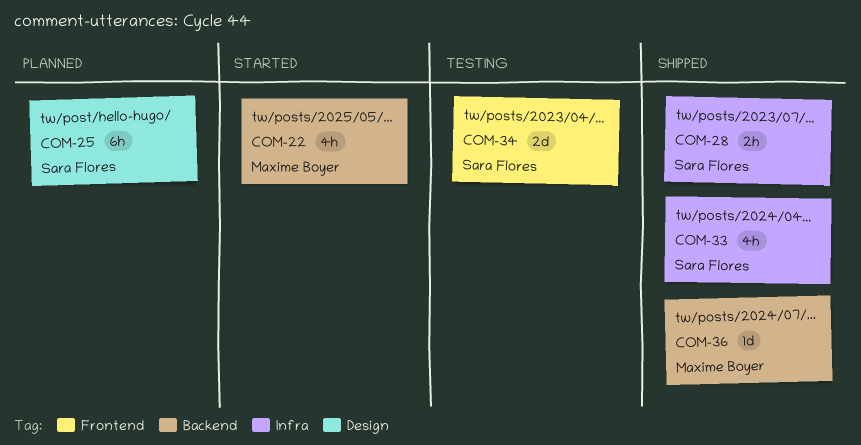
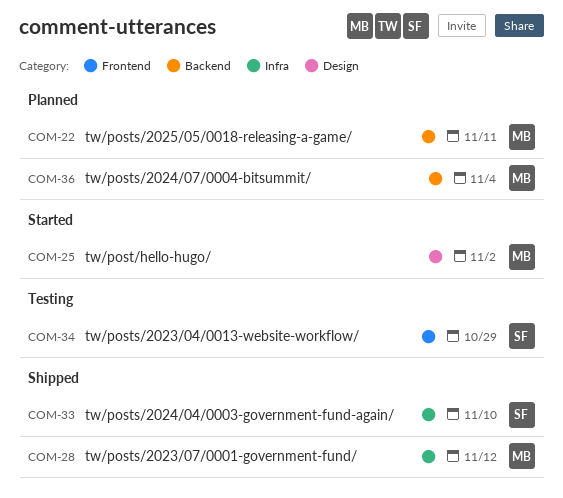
COM-22, status: Started -> Planned
COM-25, status: Planned -> Started
COM-25, owner: Sara Flores -> Maxime Boyer
COM-28, owner: Sara Flores -> Maxime Boyer
COM-36, status: Shipped -> Planned

